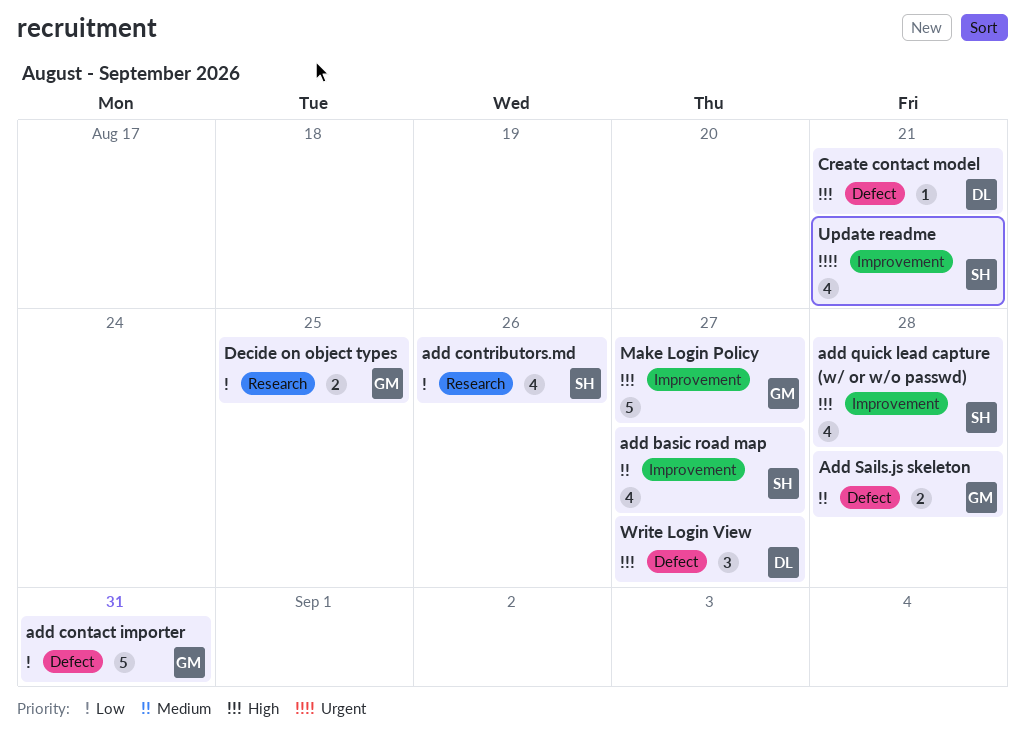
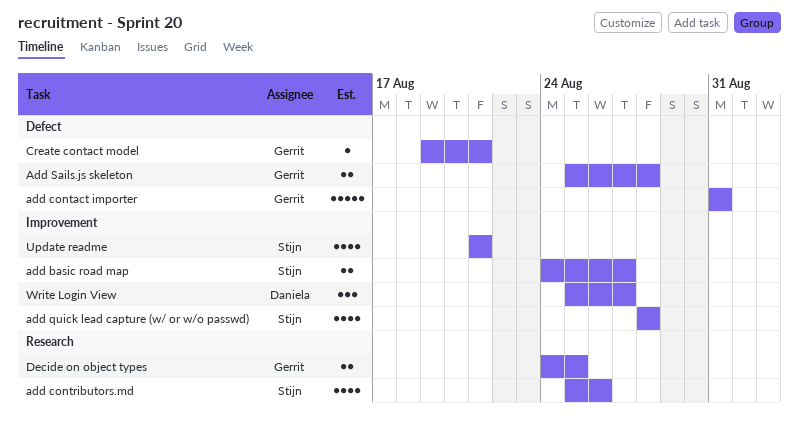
add basic road map, estimate: 4 -> 2
Create contact model, owner: Daniela -> Gerrit
Make Login Policy: present -> none
Write Login View, label: Defect -> Improvement

